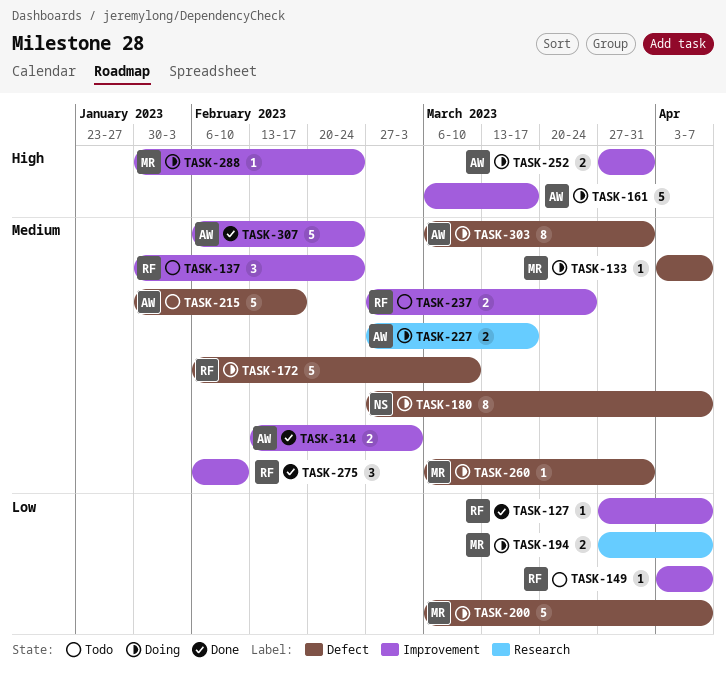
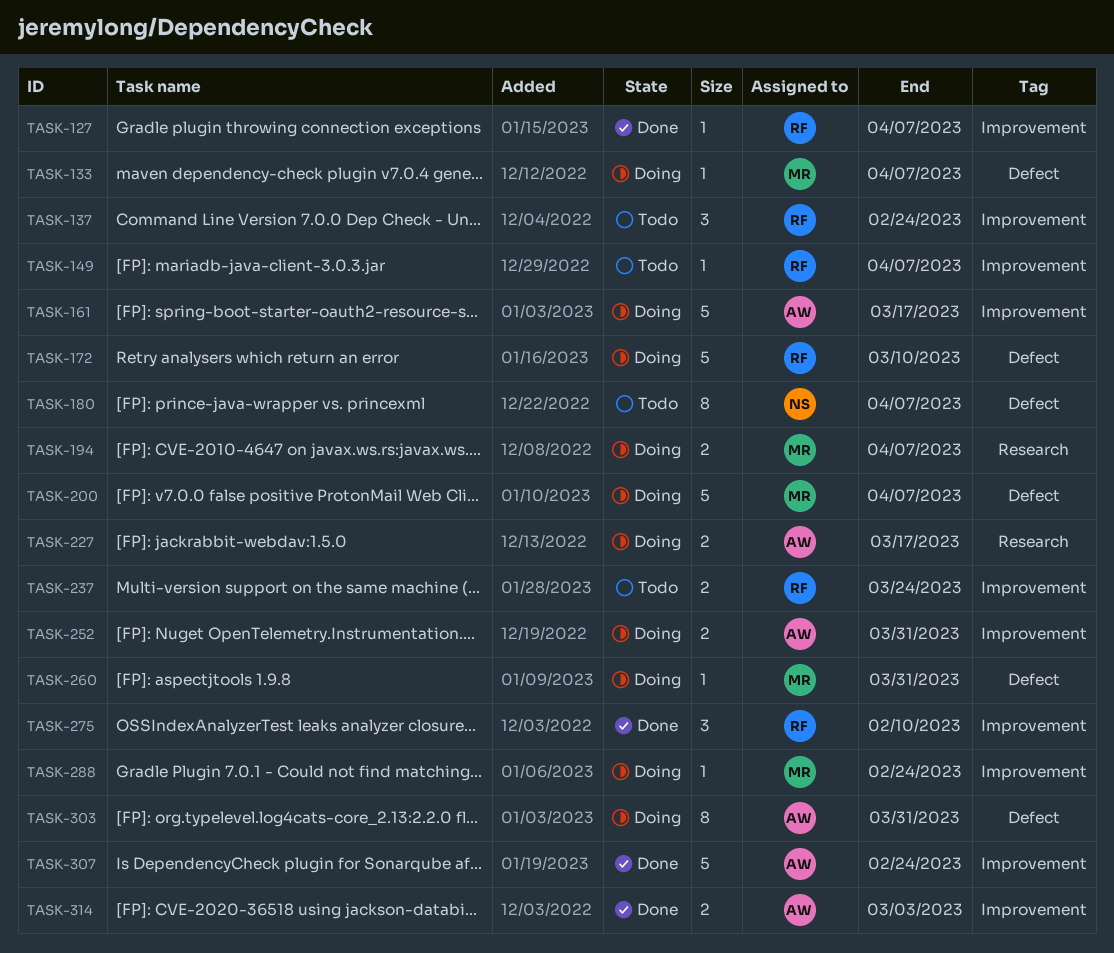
TASK-180, status: Doing -> Todo
TASK-215: present -> none

